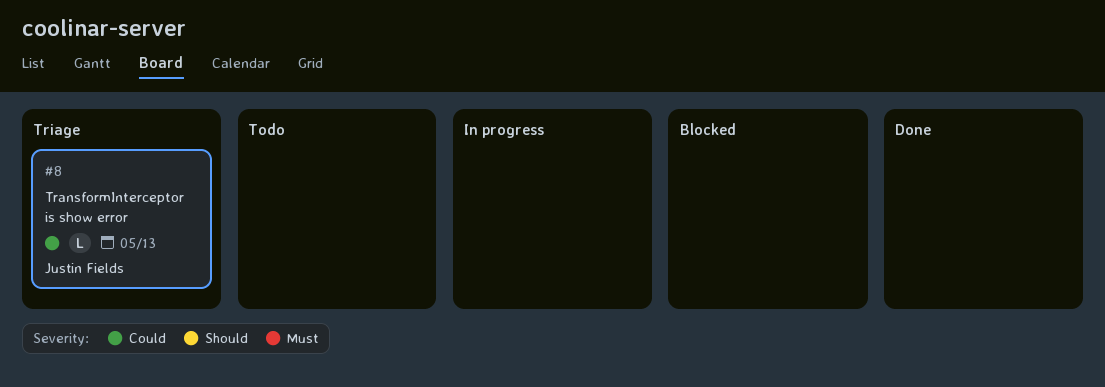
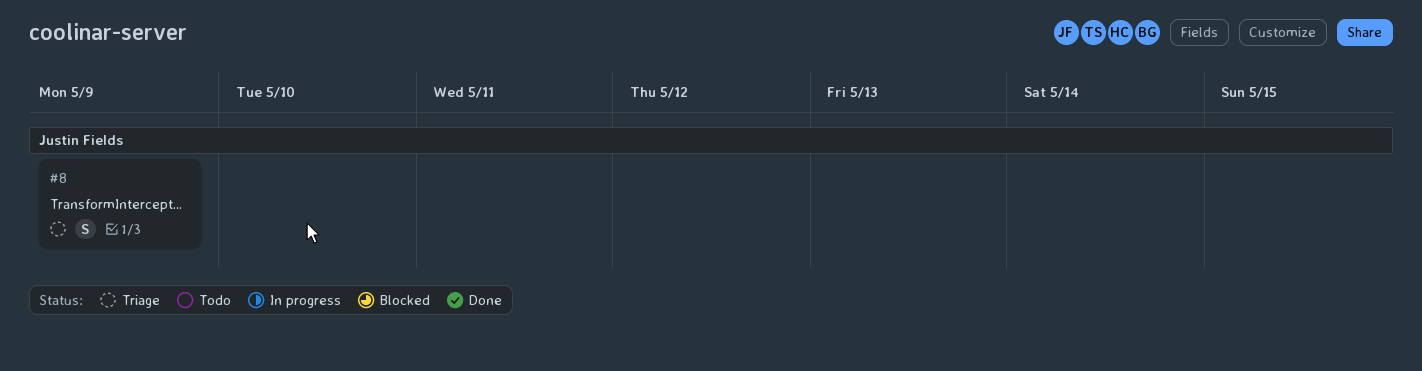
#8, estimate: L -> S
#8, due: May 13 -> May 9

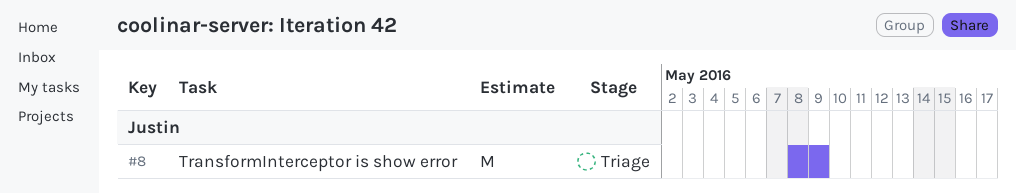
#8, estimate: S -> M

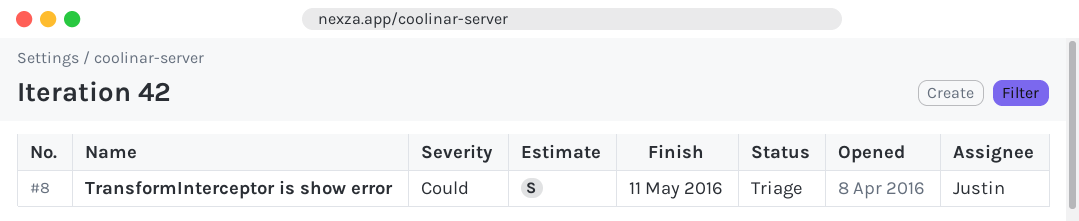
#8, estimate: M -> S
#8, due: May 9 -> May 11

